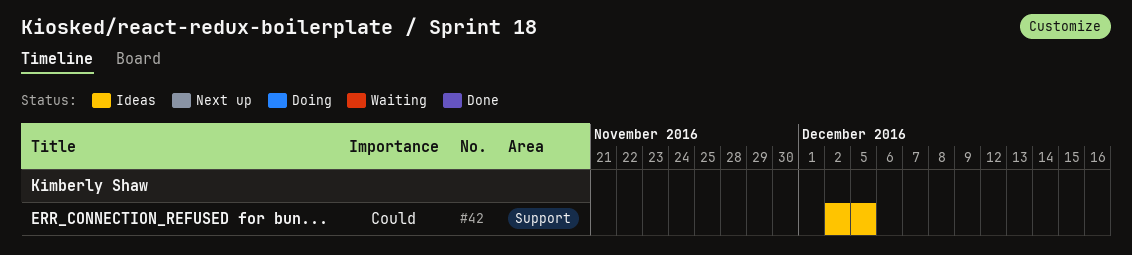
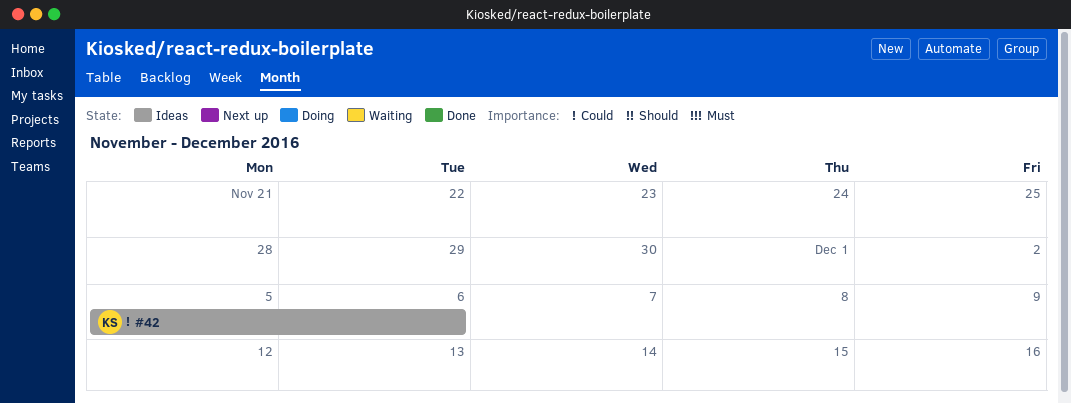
#42, start: Dec 2 -> Dec 5
#42, due: Dec 5 -> Dec 6

